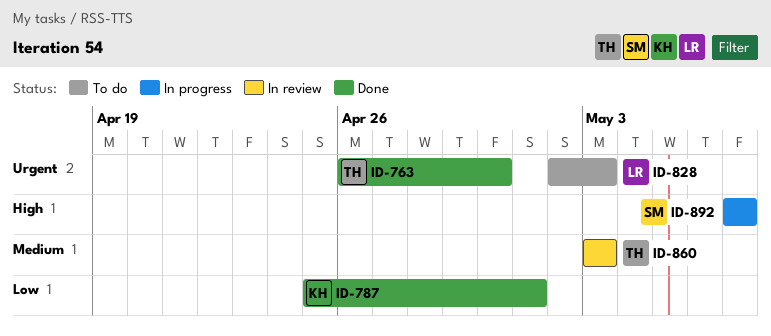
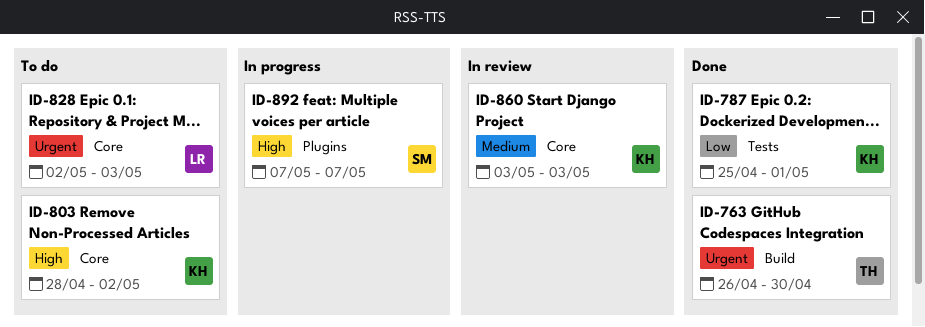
ID-803: none -> present
ID-860, owner: TH -> KH

